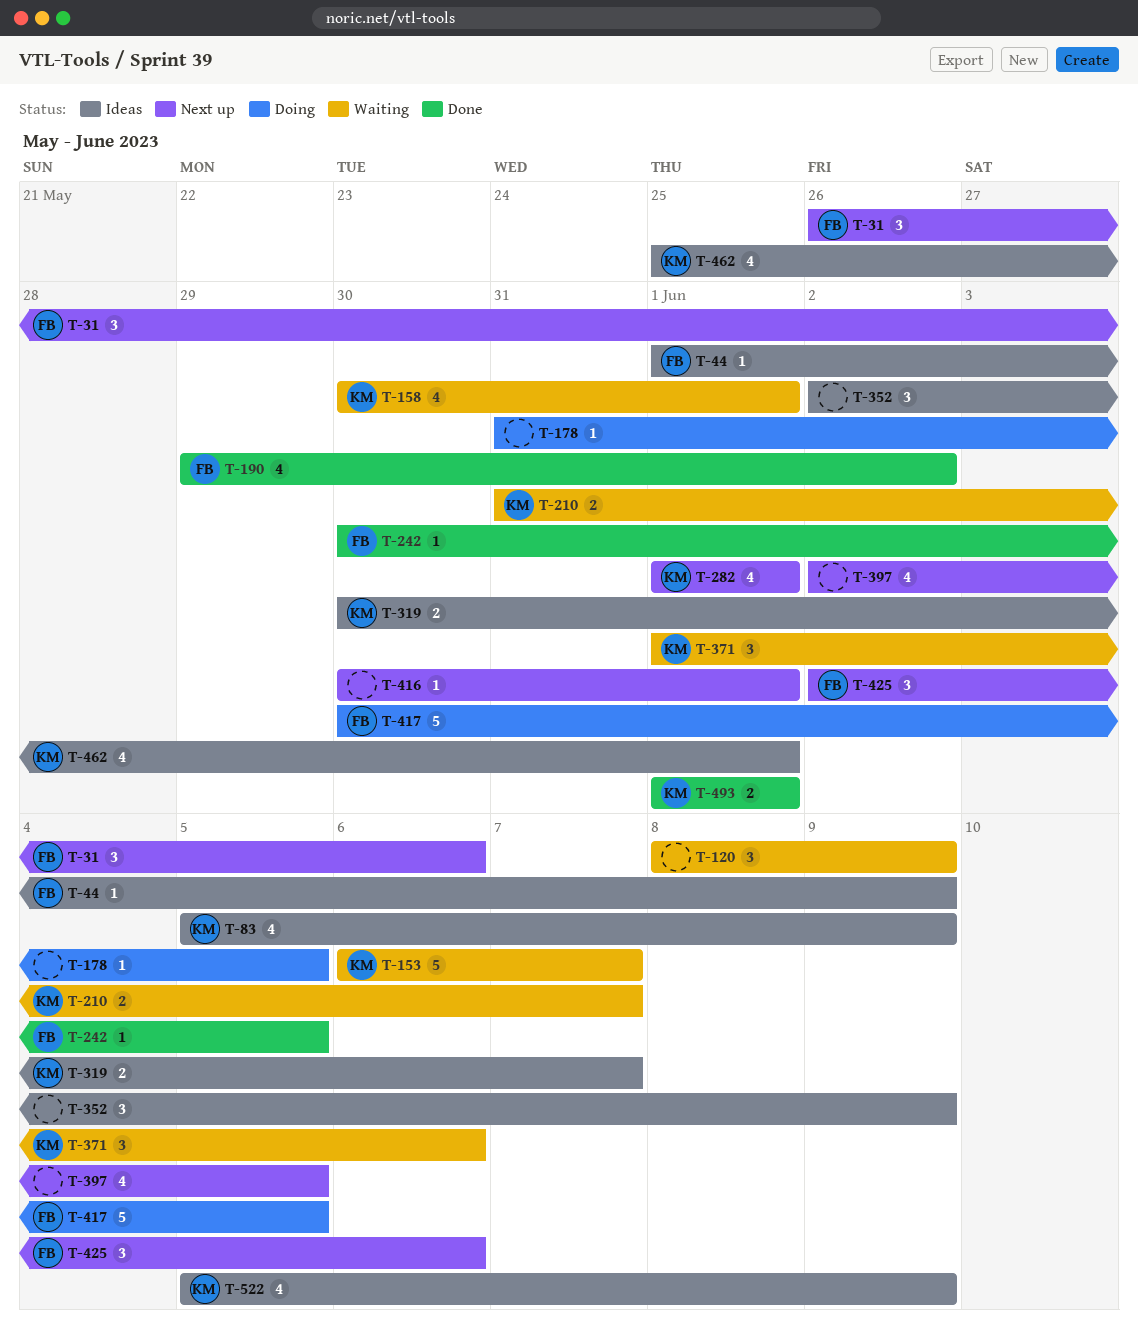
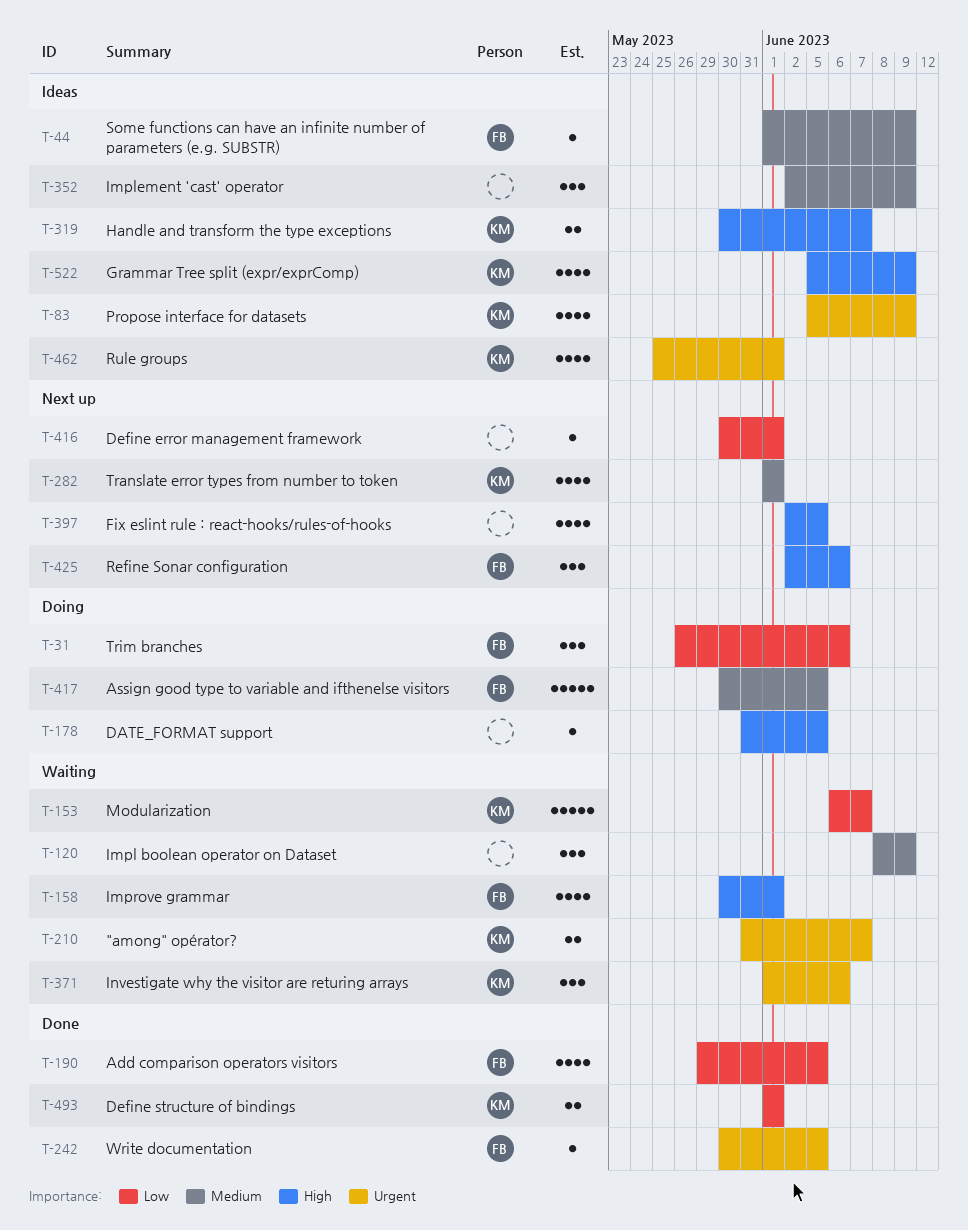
T-31, status: Next up -> Doing
T-158, owner: KM -> FB
T-190, due: Jun 2 -> Jun 5

